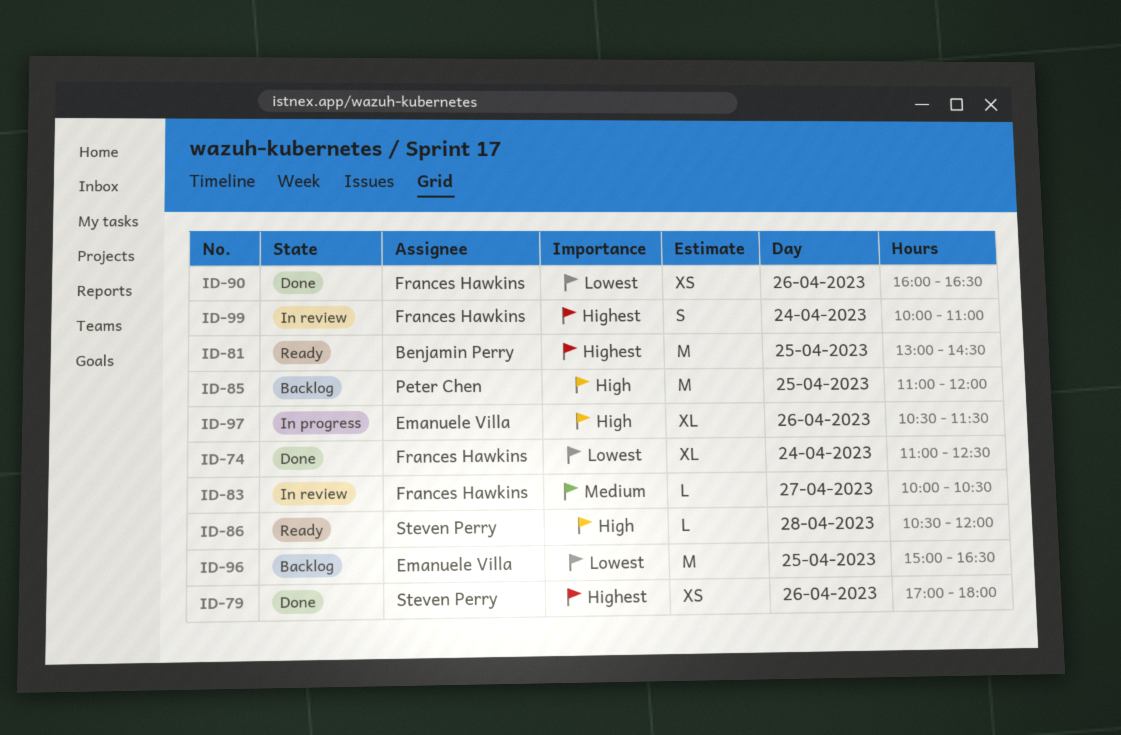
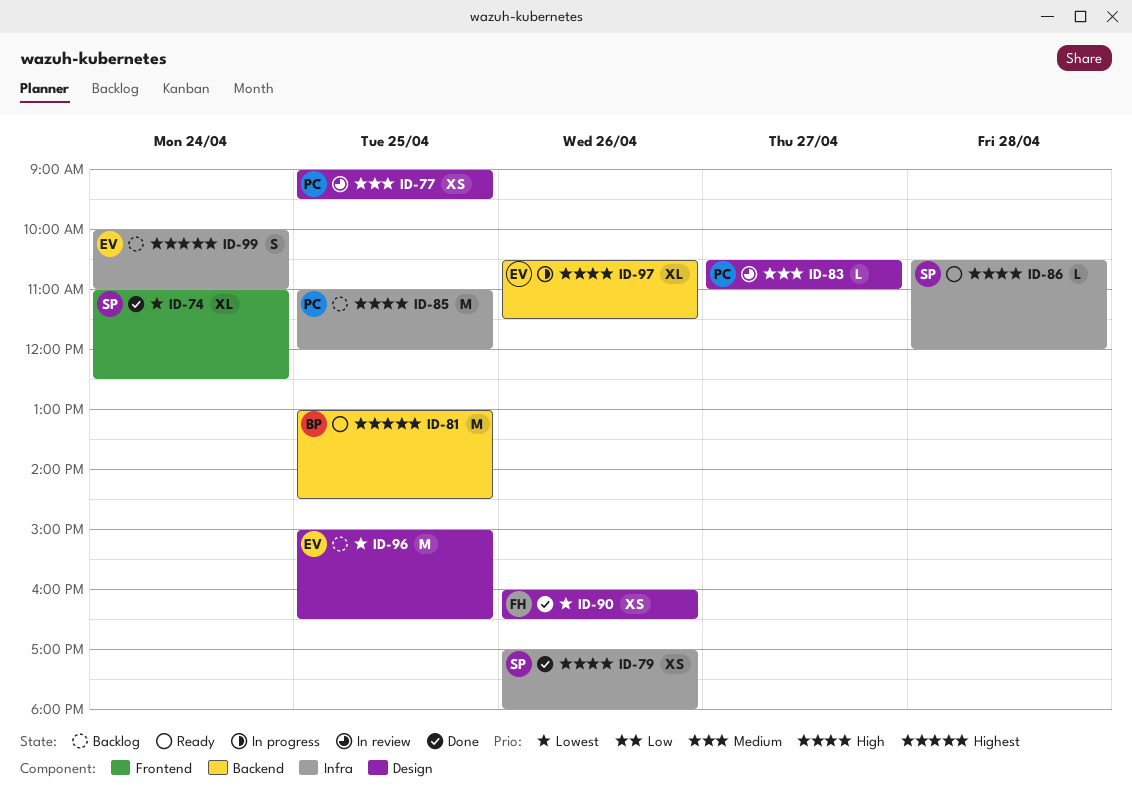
ID-74, owner: Frances Hawkins -> Steven Perry
ID-77: none -> present
ID-79, priority: Highest -> High
ID-83, owner: Frances Hawkins -> Peter Chen
ID-83, begins: 10:00 -> 10:30
ID-83, ends: 10:30 -> 11:00
ID-99, status: In review -> Backlog
ID-99, owner: Frances Hawkins -> Emanuele Villa

